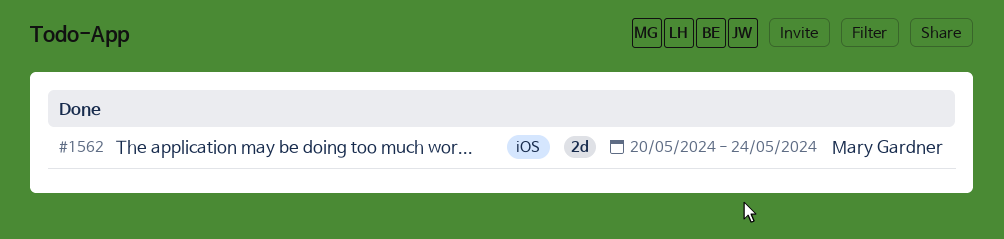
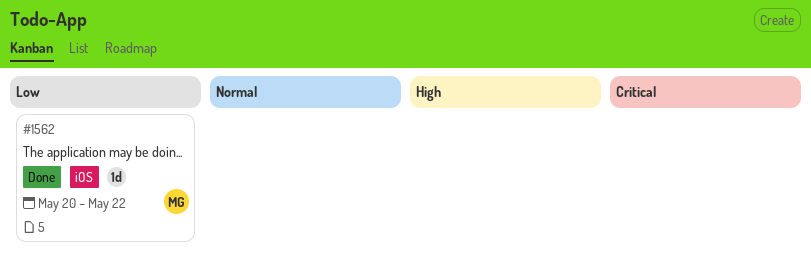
#1562, estimate: 2d -> 1d
#1562, due: May 24 -> May 22

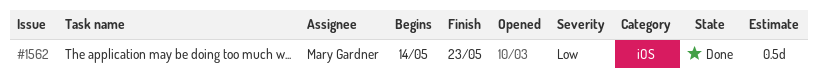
#1562, estimate: 1d -> 0.5d
#1562, start: May 20 -> May 14
#1562, due: May 22 -> May 23

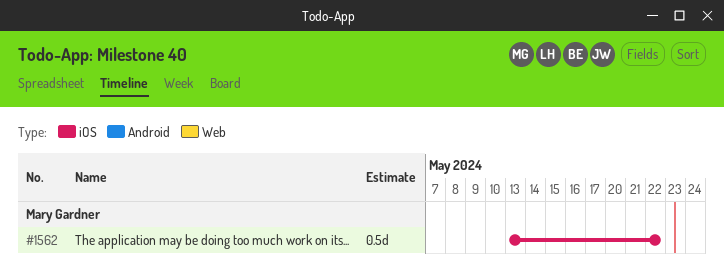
#1562, start: May 14 -> May 13
#1562, due: May 23 -> May 22

